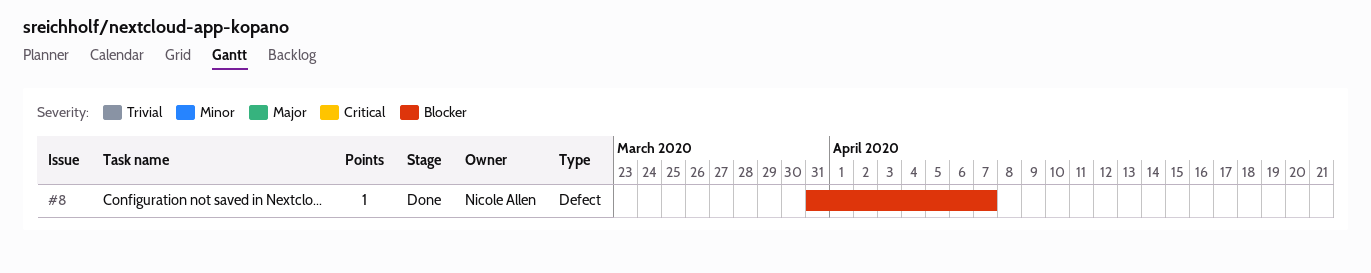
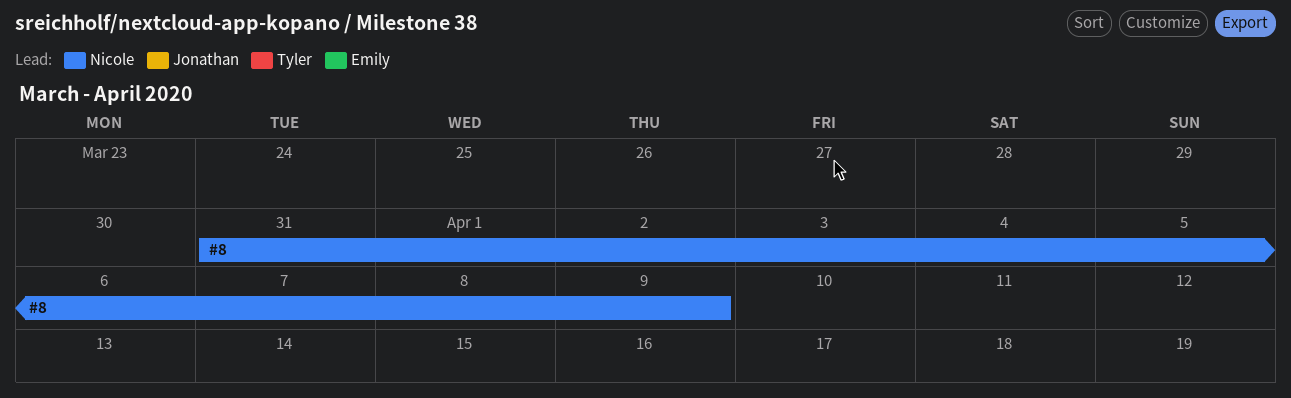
#8, due: Apr 7 -> Apr 9

